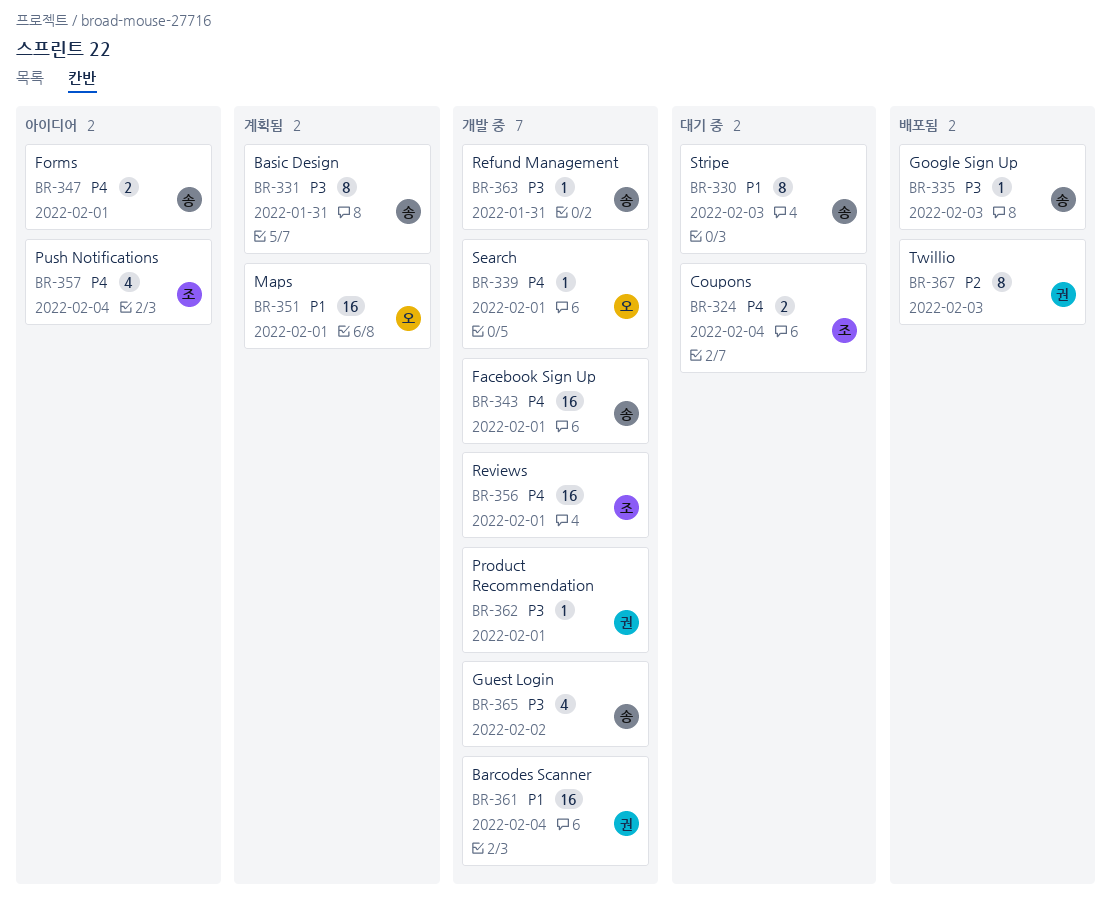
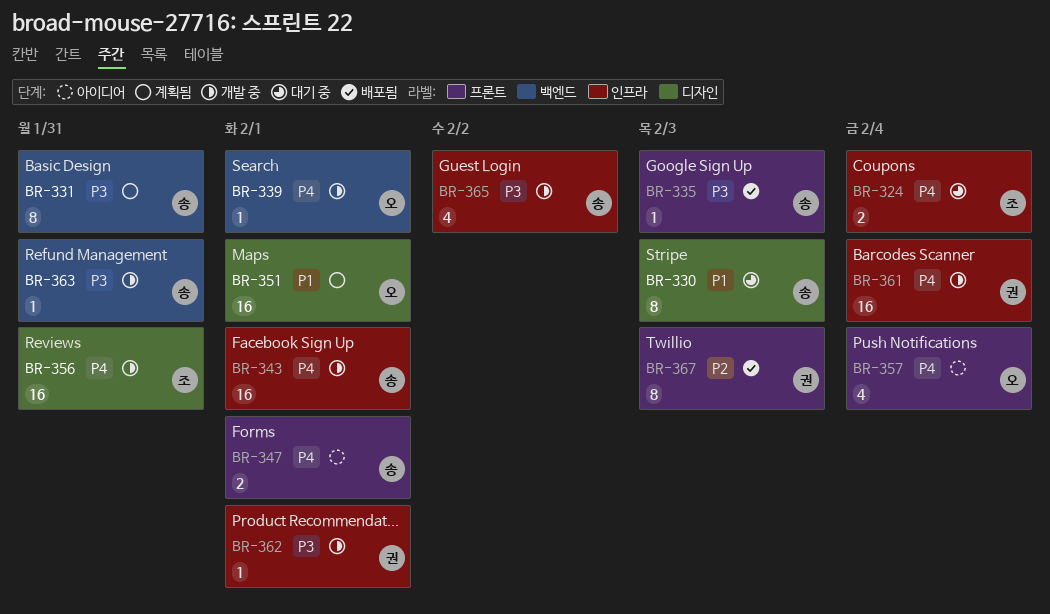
BR-356, due: Feb 1 -> Jan 31
BR-357, owner: 조 -> 오
BR-361, priority: P1 -> P4

